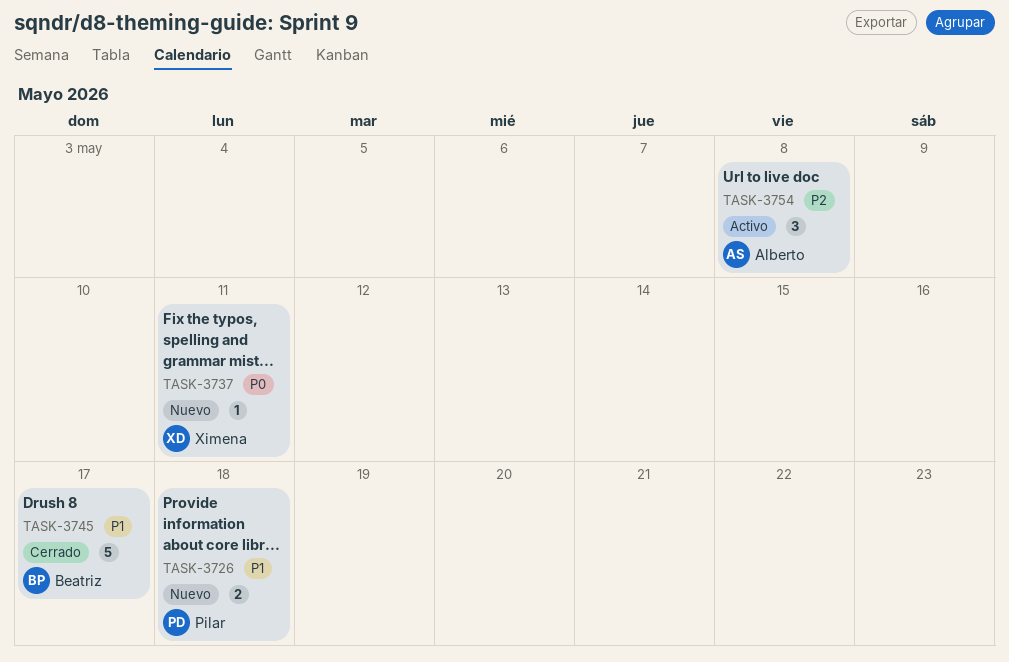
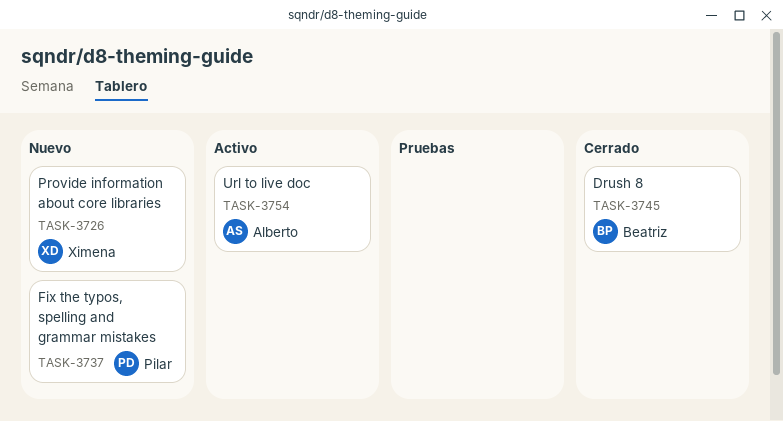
TASK-3726, owner: Pilar -> Ximena
TASK-3737, owner: Ximena -> Pilar

